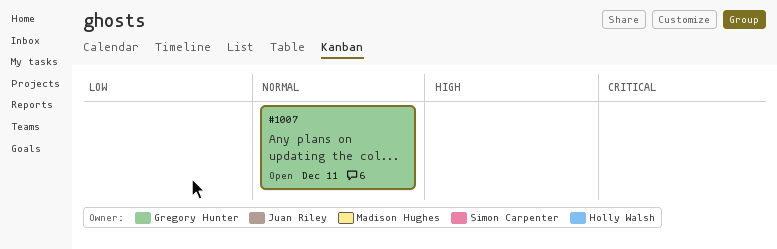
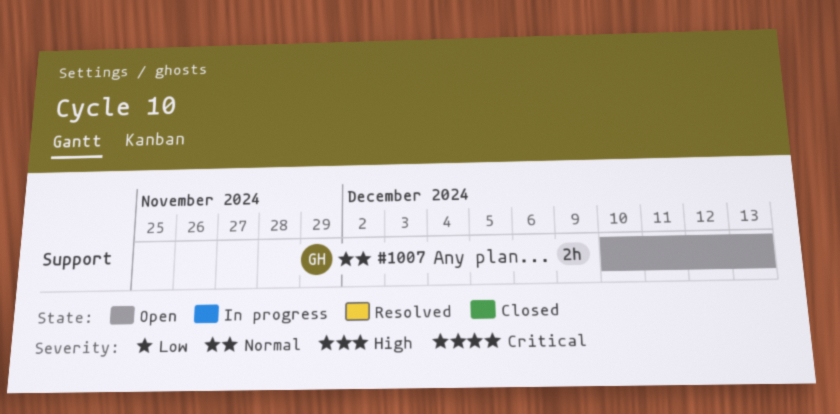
#1007, due: Dec 11 -> Dec 13

